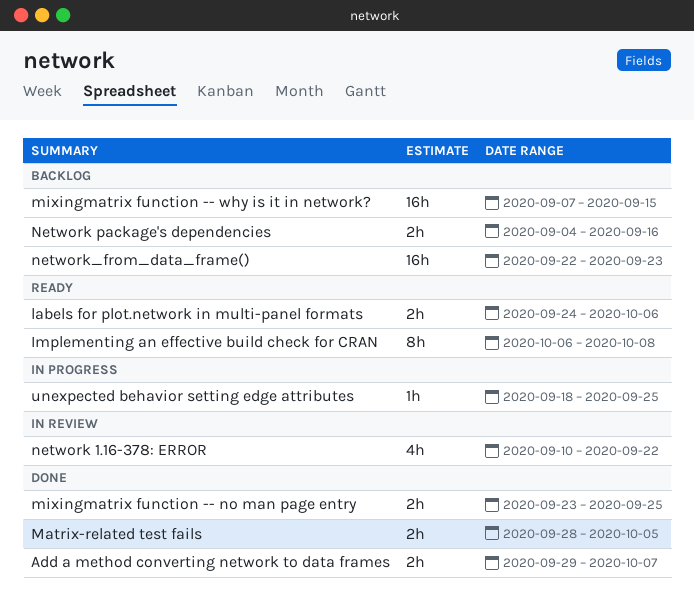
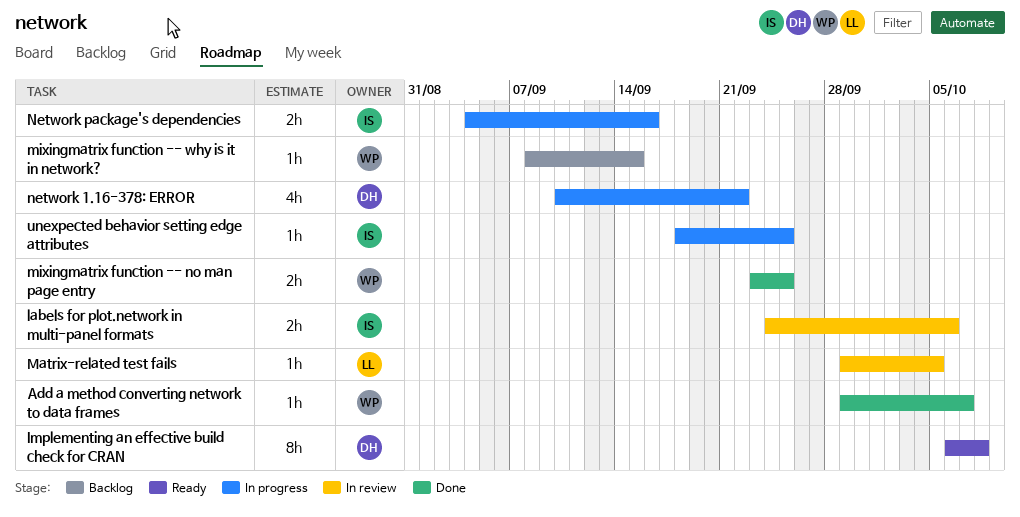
Add a method converting network to data frames, estimate: 2h -> 1h
labels for plot.network in multi-panel formats, status: Ready -> In review
Matrix-related test fails, status: Done -> In review
Matrix-related test fails, estimate: 2h -> 1h
Matrix-related test fails, start: Sep 28 -> Sep 29
mixingmatrix function -- why is it in network?, estimate: 16h -> 1h
mixingmatrix function -- why is it in network?, start: Sep 7 -> Sep 8
network 1.16-378: ERROR, status: In review -> In progress
Network package's dependencies, status: Backlog -> In progress
network_from_data_frame(): present -> none

